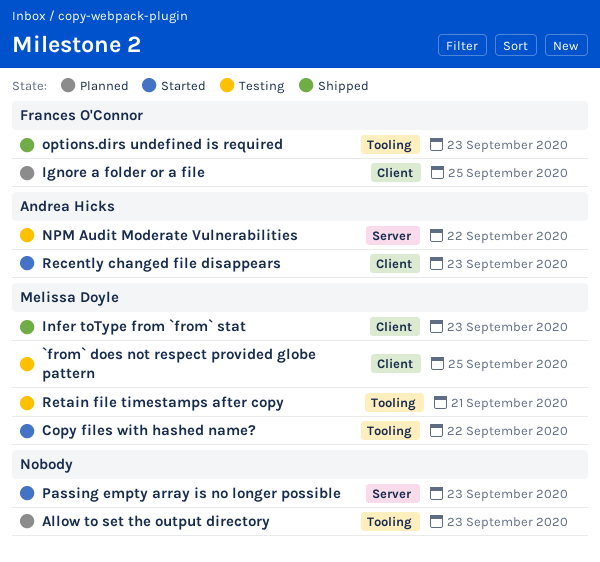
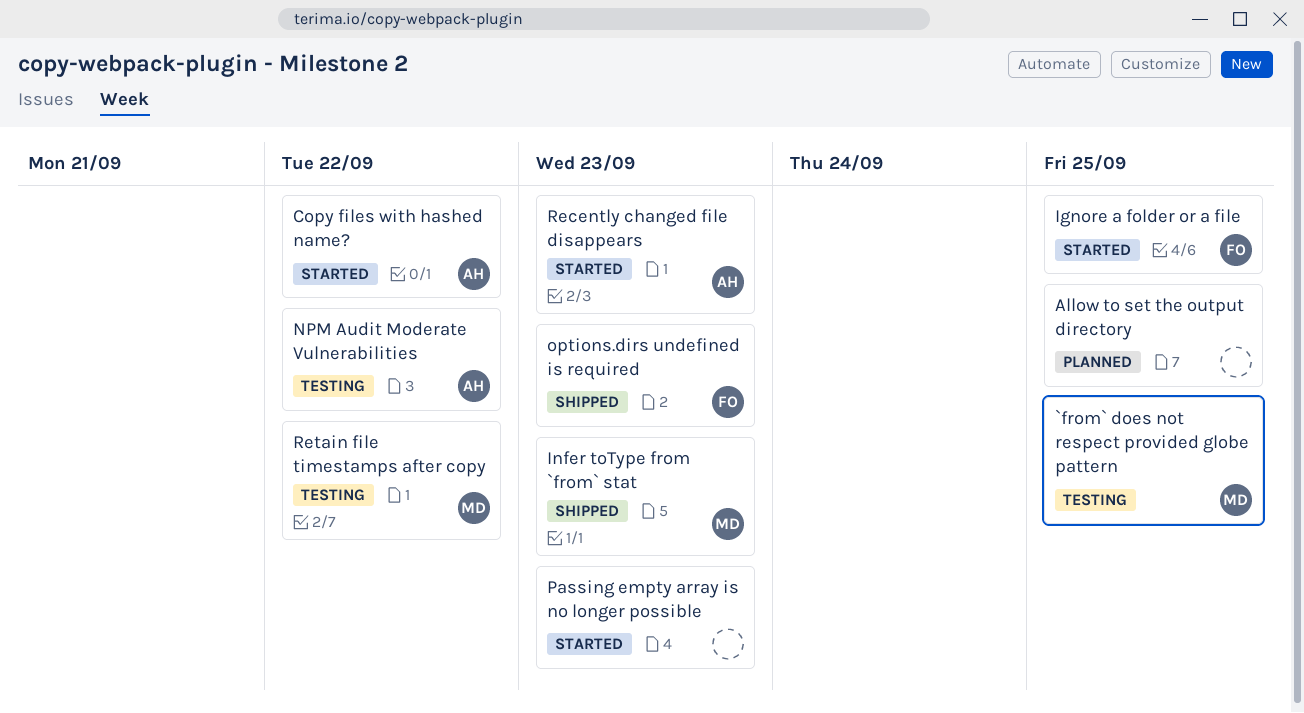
Allow to set the output directory, due: Sep 23 -> Sep 25
Copy files with hashed name?, owner: Melissa Doyle -> Andrea Hicks
Ignore a folder or a file, status: Planned -> Started
Retain file timestamps after copy, due: Sep 21 -> Sep 22

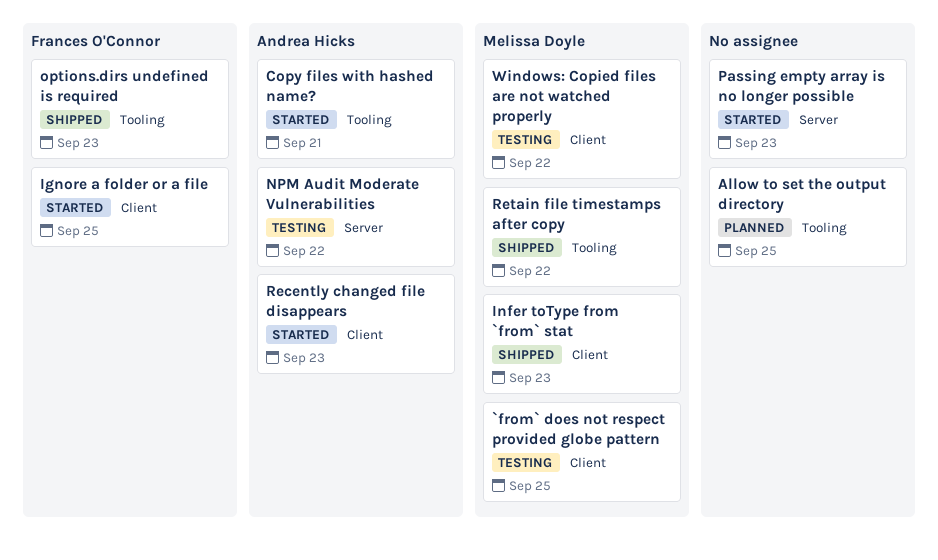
Copy files with hashed name?, due: Sep 22 -> Sep 21
Retain file timestamps after copy, status: Testing -> Shipped
Windows: Copied files are not watched properly: none -> present

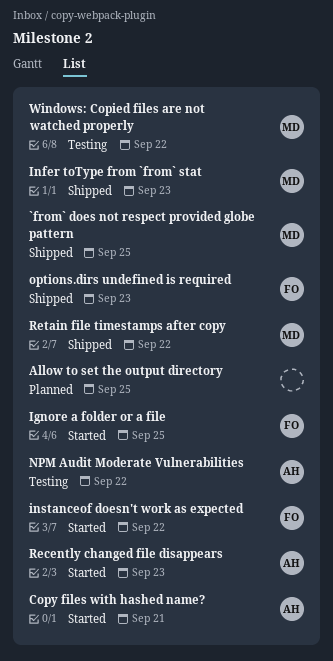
`from` does not respect provided globe pattern, status: Testing -> Shipped
instanceof doesn't work as expected: none -> present
Passing empty array is no longer possible: present -> none

